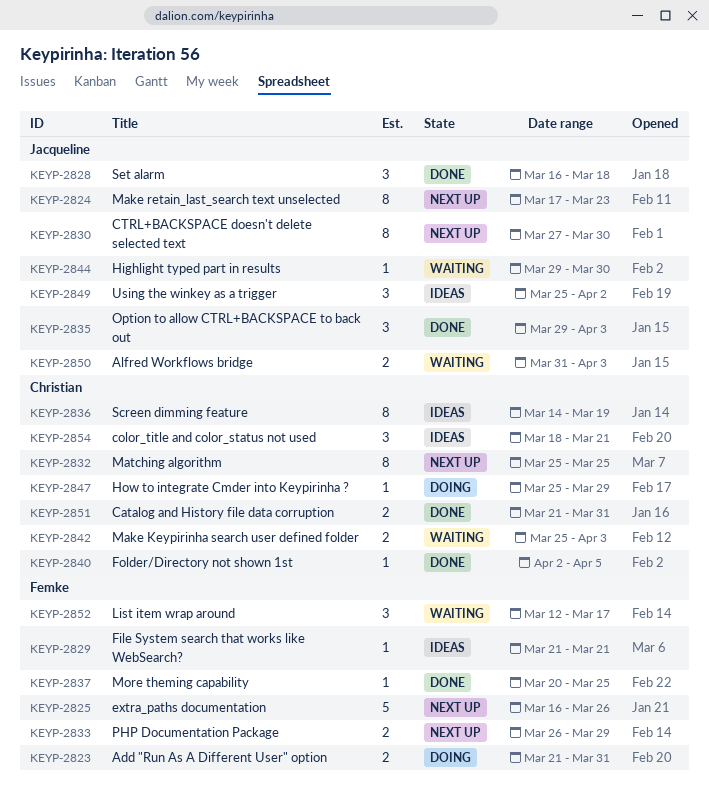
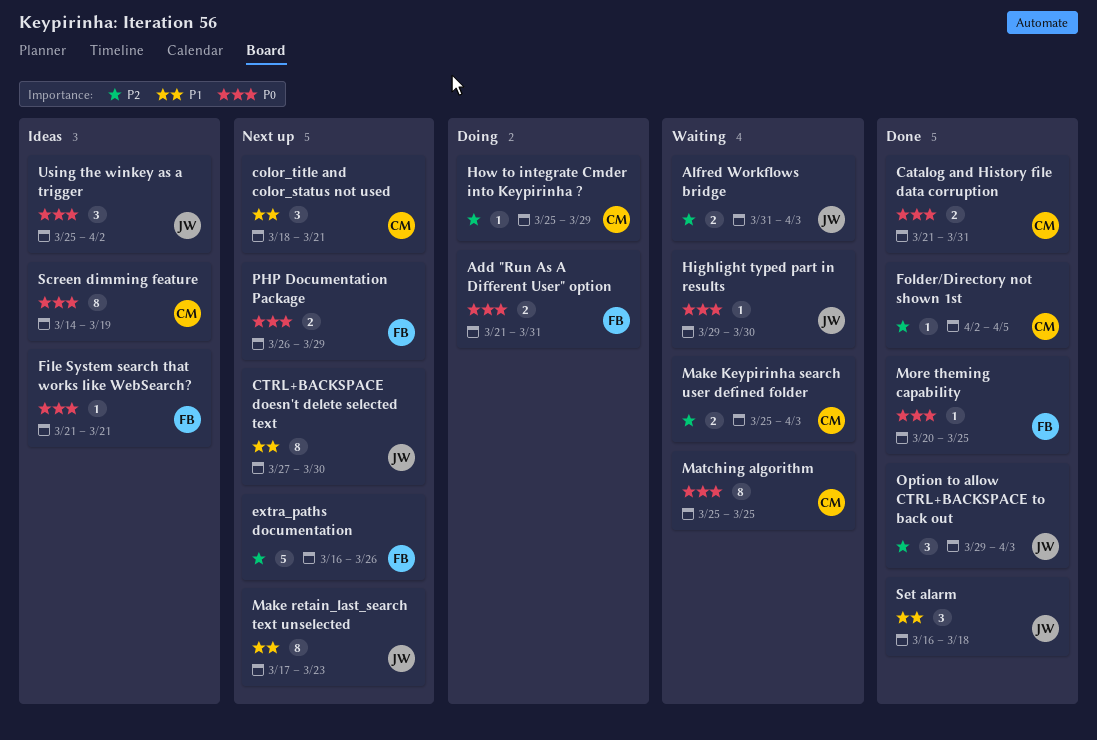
color_title and color_status not used, status: Ideas -> Next up
List item wrap around: present -> none
Matching algorithm, status: Next up -> Waiting

